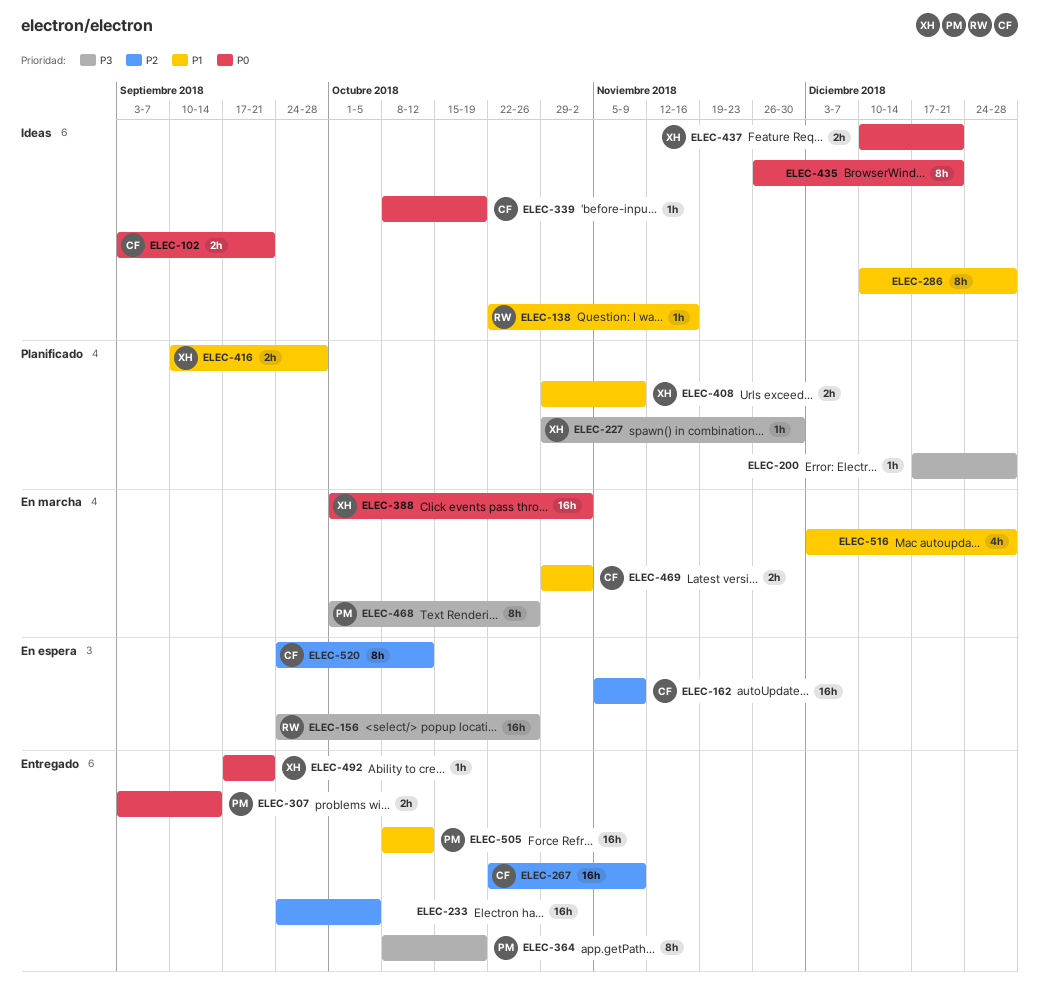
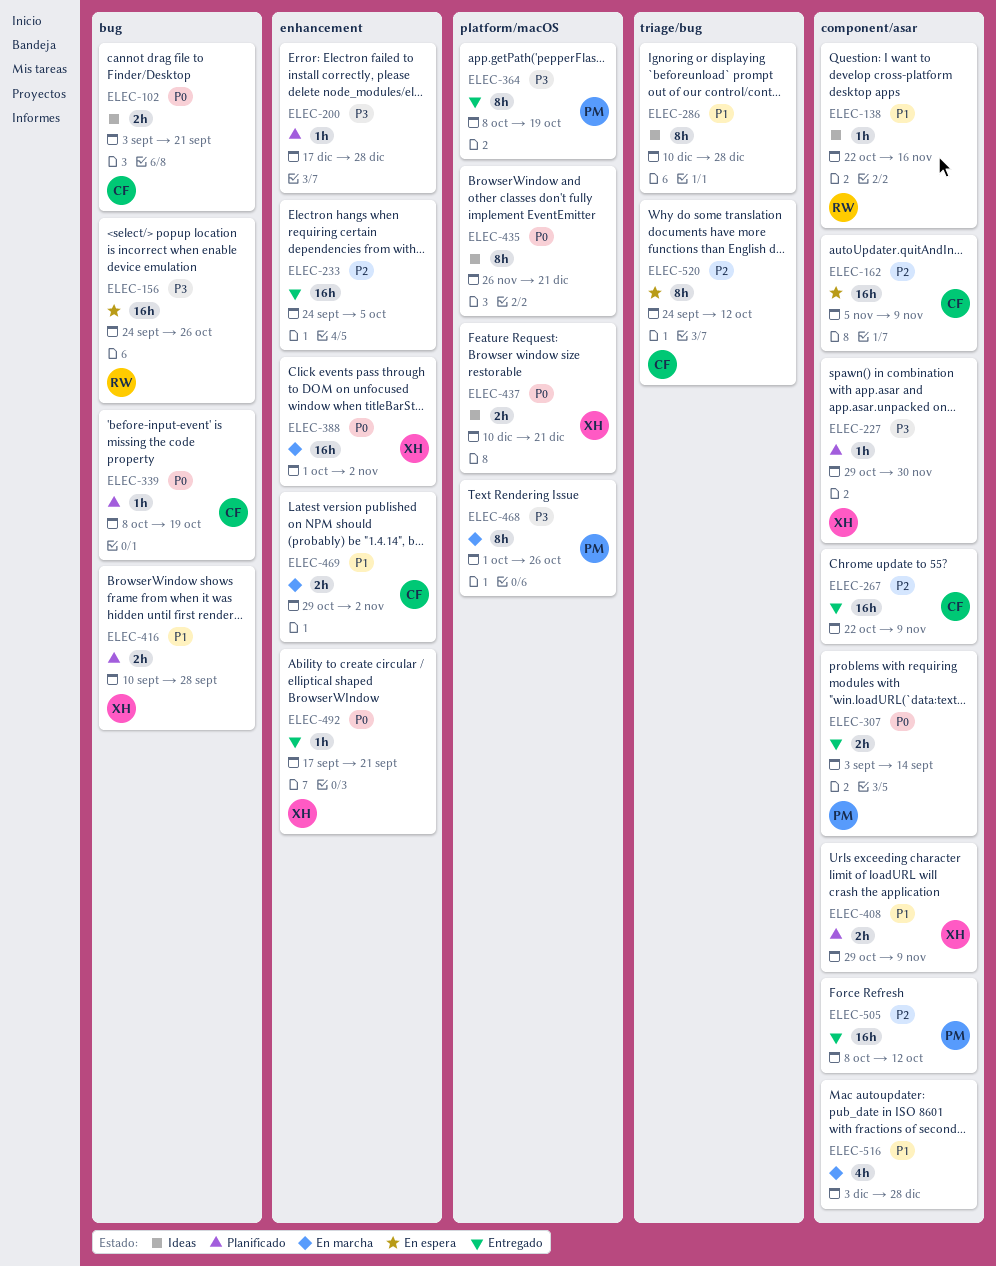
ELEC-339, status: Ideas -> Planificado
ELEC-505, priority: P1 -> P2

